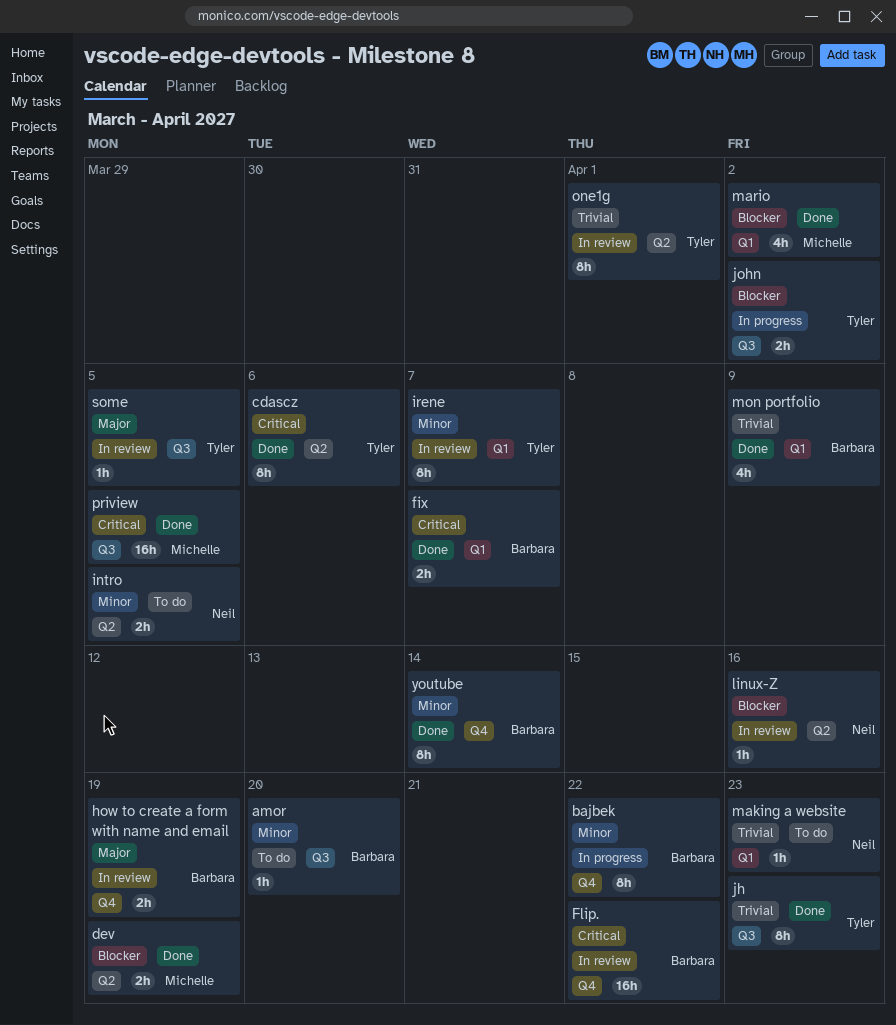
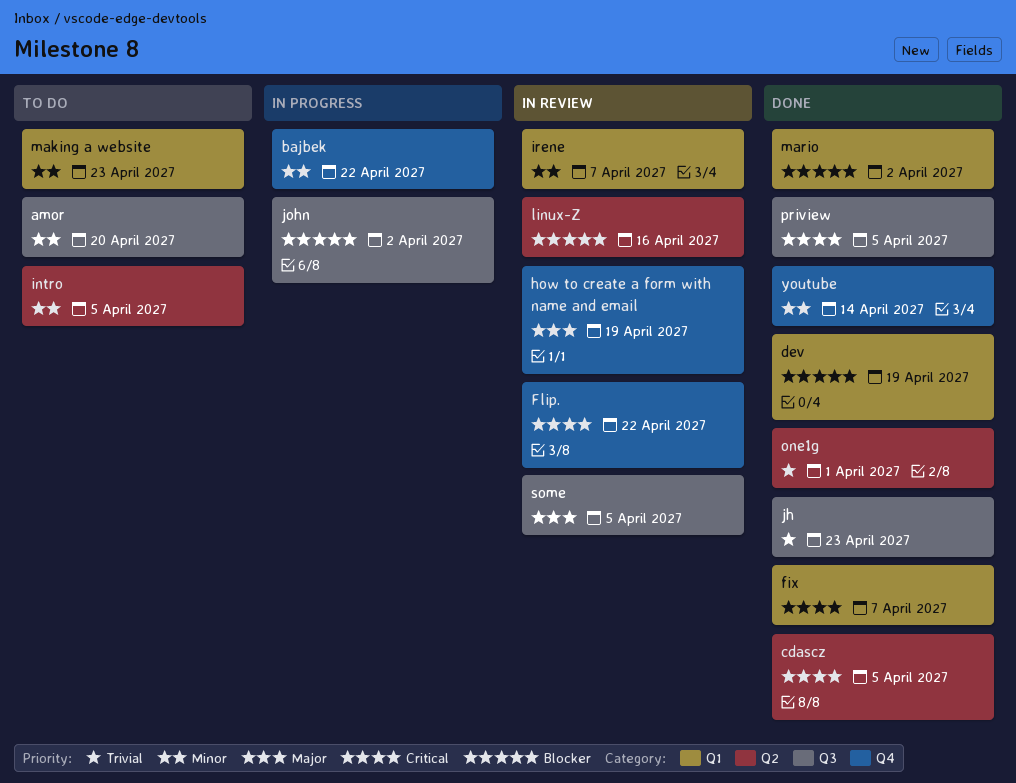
cdascz, due: Apr 6 -> Apr 5
dev, label: Q2 -> Q1
making a website, priority: Trivial -> Minor
mon portfolio: present -> none
one1g, status: In review -> Done

